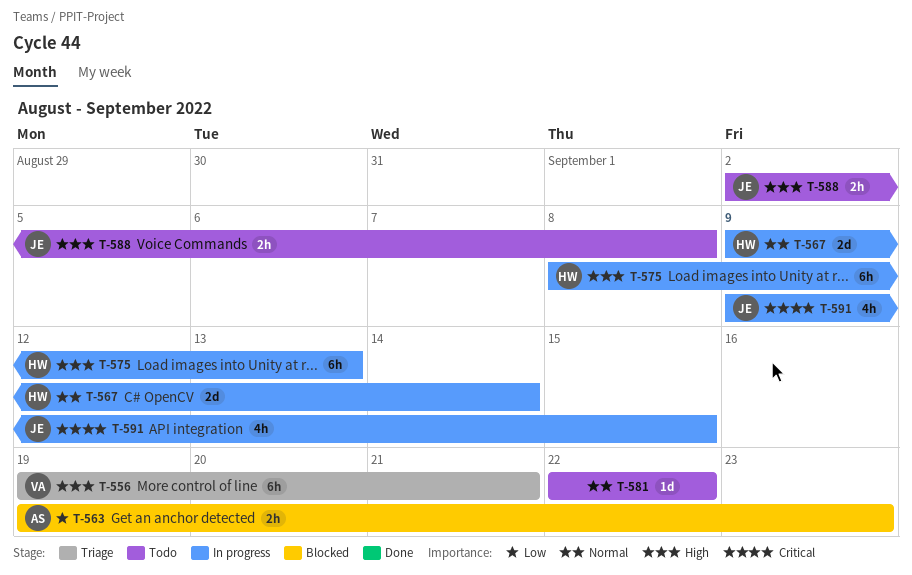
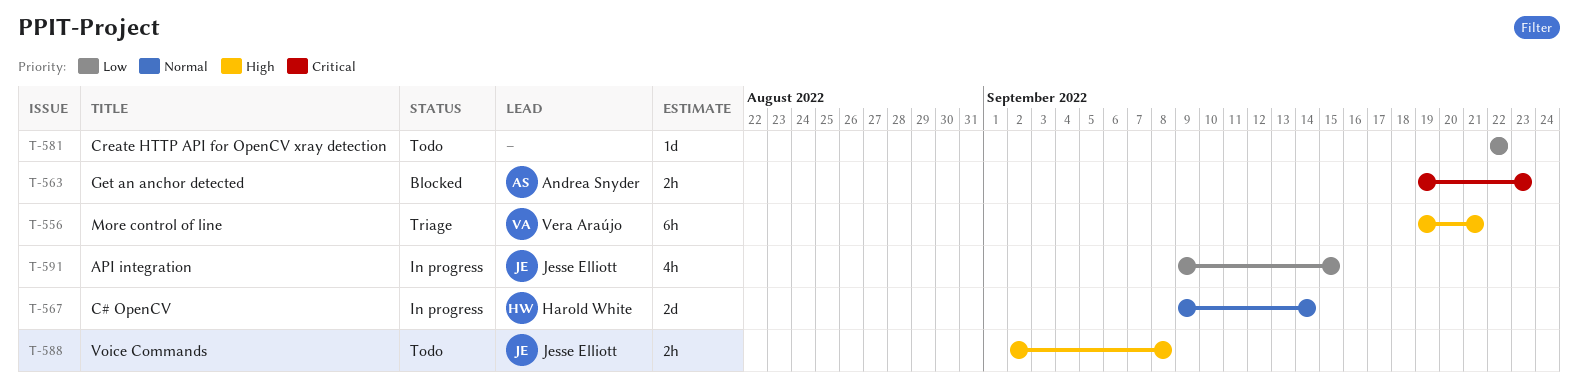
T-563, priority: Low -> Critical
T-575: present -> none
T-581, priority: Normal -> Low
T-591, priority: Critical -> Low

